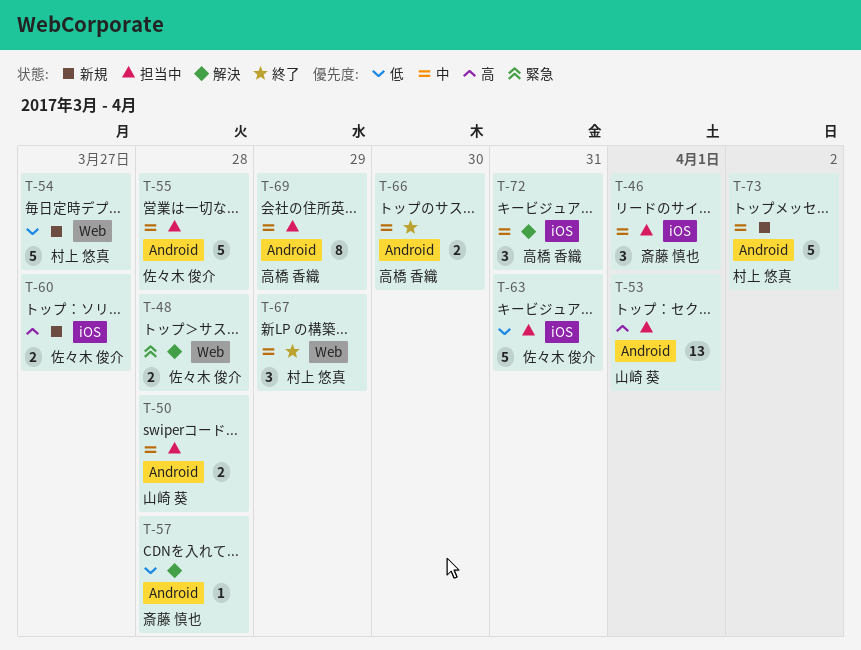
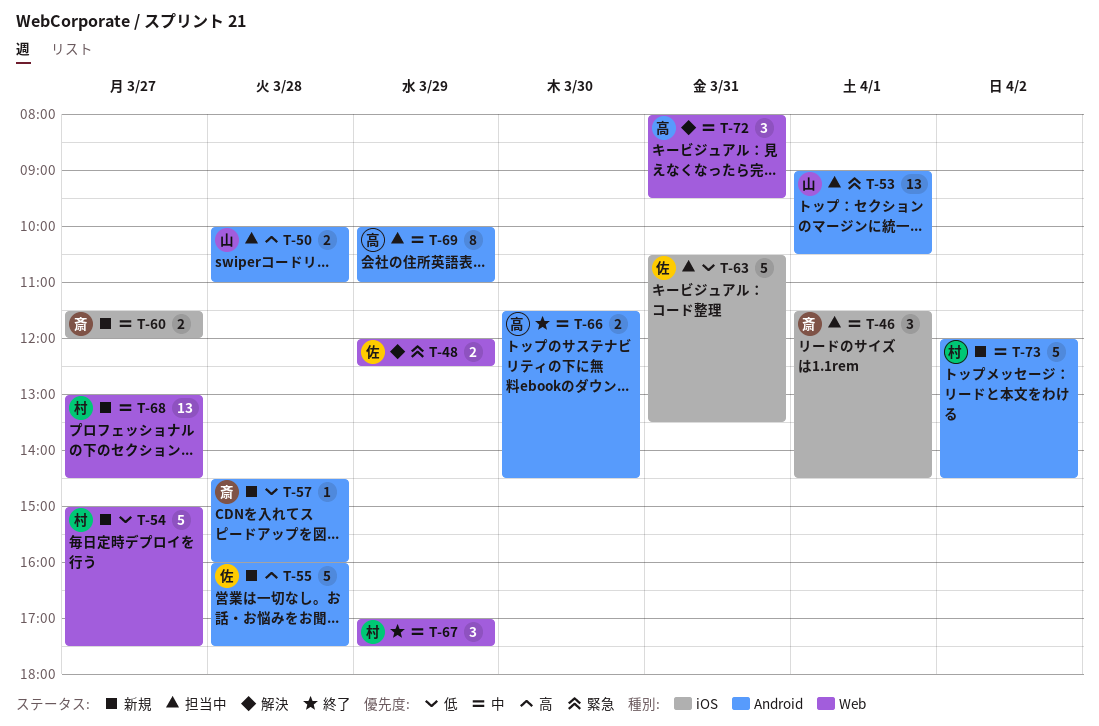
T-48, day: Mar 28 -> Mar 29
T-50, priority: 中 -> 高
T-53, priority: 高 -> 緊急
T-55, status: 担当中 -> 新規
T-55, priority: 中 -> 高
T-57, status: 解決 -> 新規
T-60, owner: 佐々木 俊介 -> 斎藤 慎也
T-60, priority: 高 -> 中
T-68: none -> present
T-72, label: iOS -> Web

